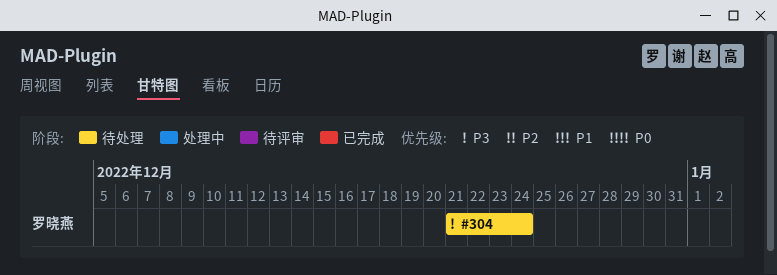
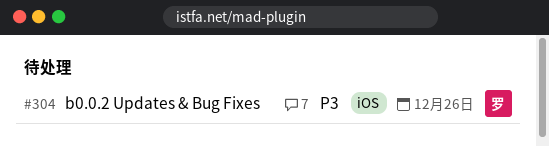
#304, due: Dec 24 -> Dec 26

